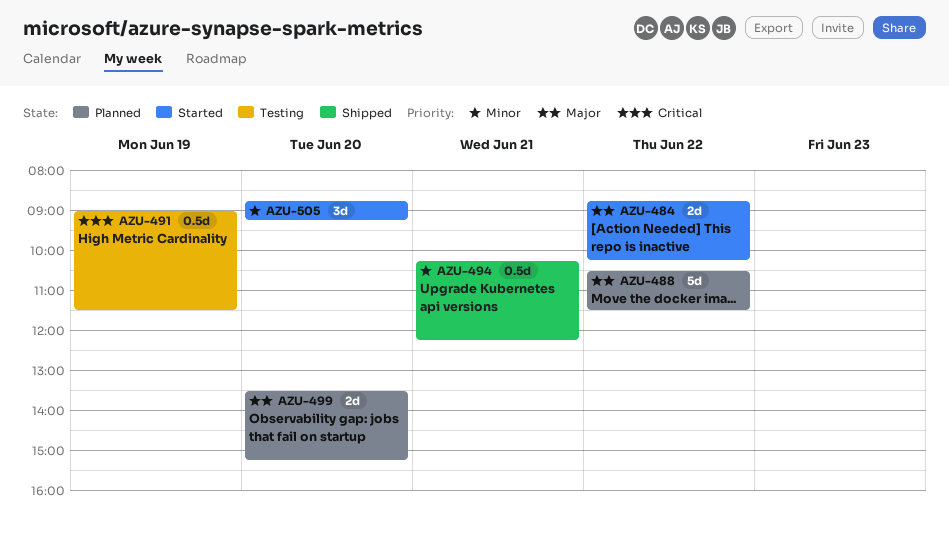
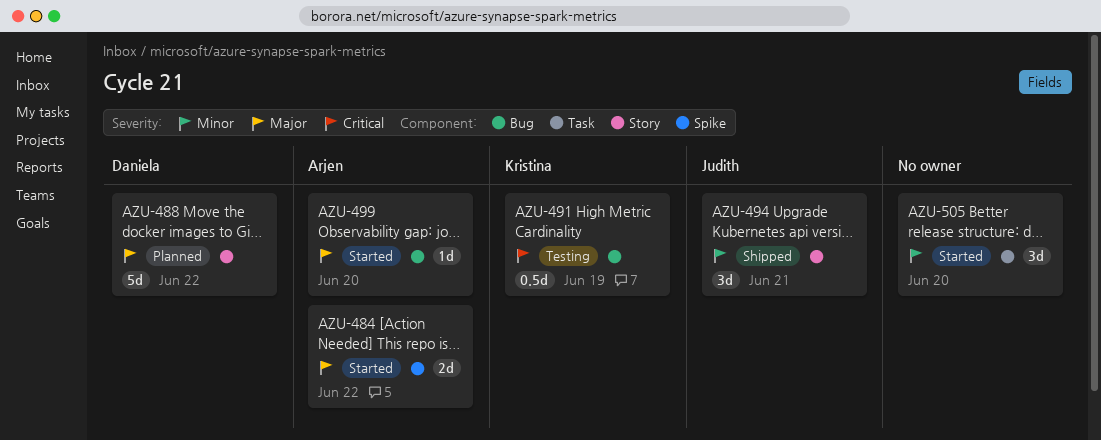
AZU-494, estimate: 0.5d -> 3d
AZU-499, status: Planned -> Started
AZU-499, estimate: 2d -> 1d

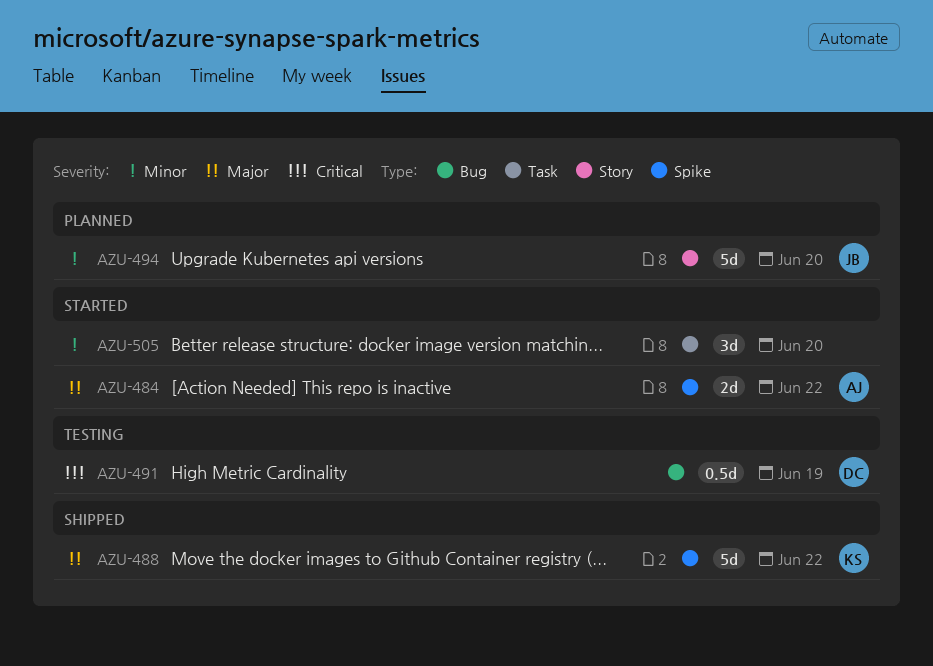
AZU-488, status: Planned -> Shipped
AZU-488, owner: Daniela -> Kristina
AZU-488, label: Story -> Spike
AZU-491, owner: Kristina -> Daniela
AZU-494, status: Shipped -> Planned
AZU-494, estimate: 3d -> 5d
AZU-494, day: Jun 21 -> Jun 20
AZU-499: present -> none

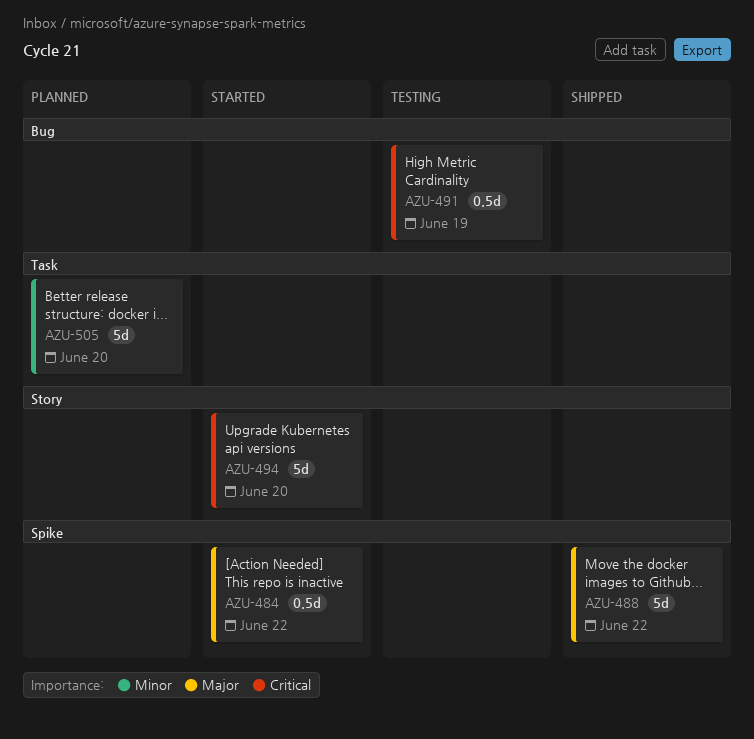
AZU-484, estimate: 2d -> 0.5d
AZU-494, status: Planned -> Started
AZU-494, priority: Minor -> Critical
AZU-505, status: Started -> Planned
AZU-505, estimate: 3d -> 5d

